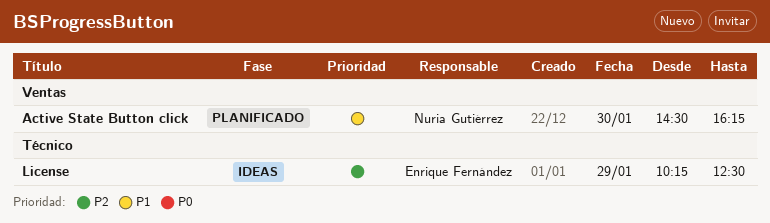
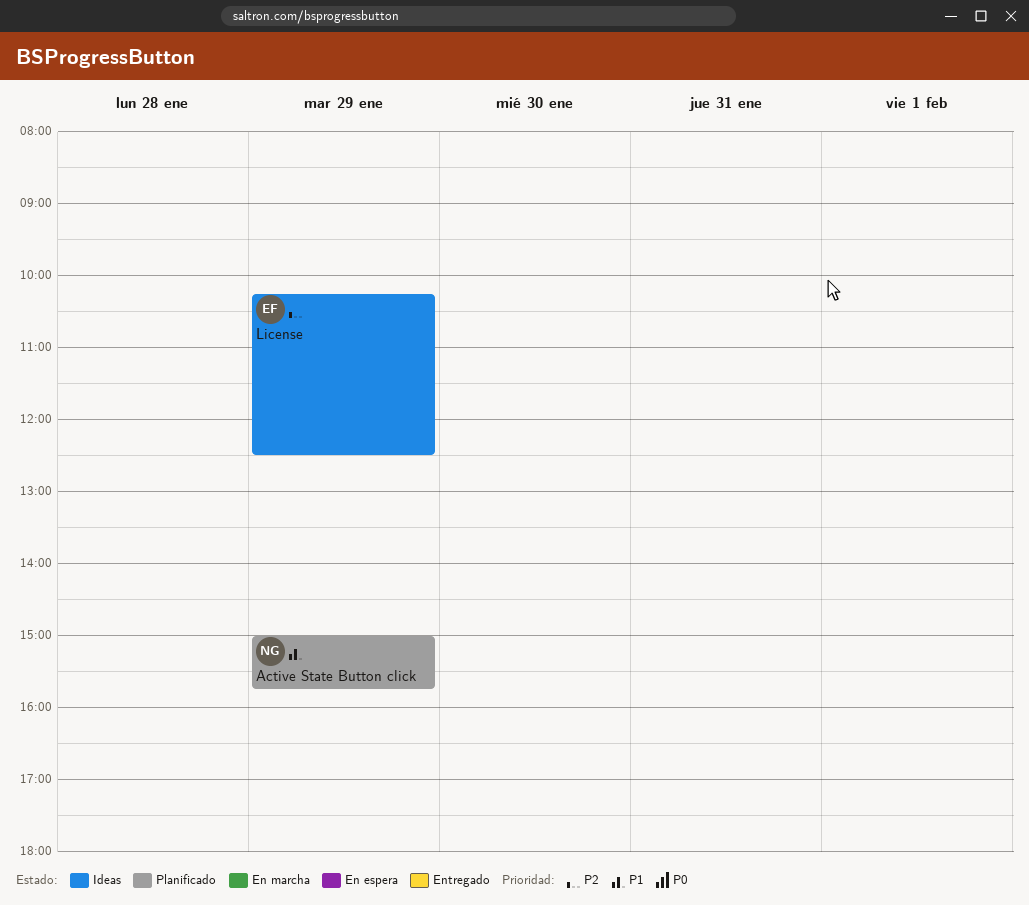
Active State Button click, day: Jan 30 -> Jan 29
Active State Button click, begins: 14:30 -> 15:00
Active State Button click, ends: 16:15 -> 15:45

